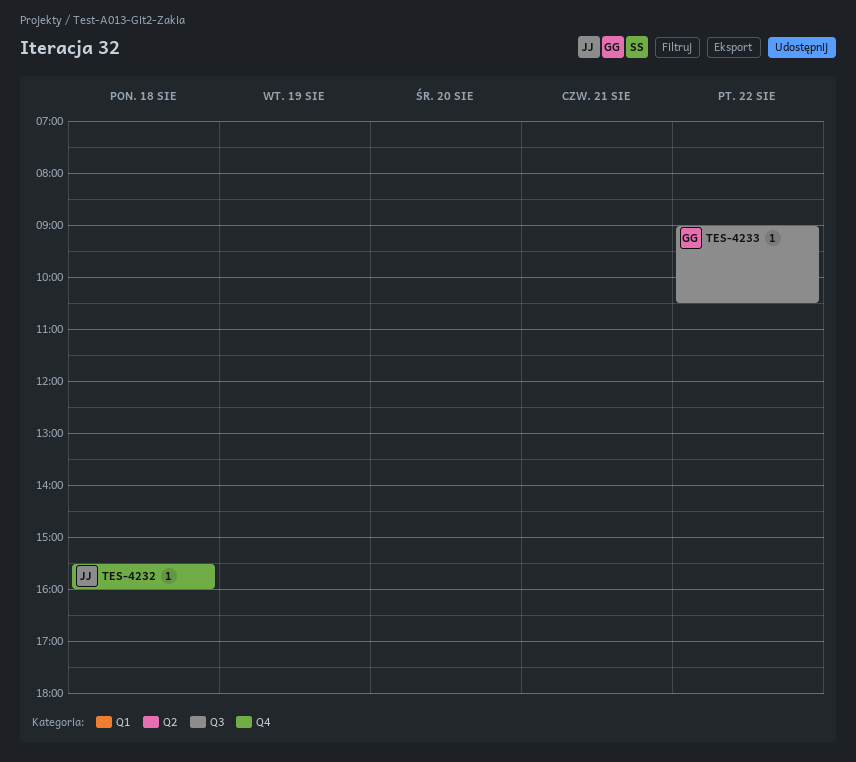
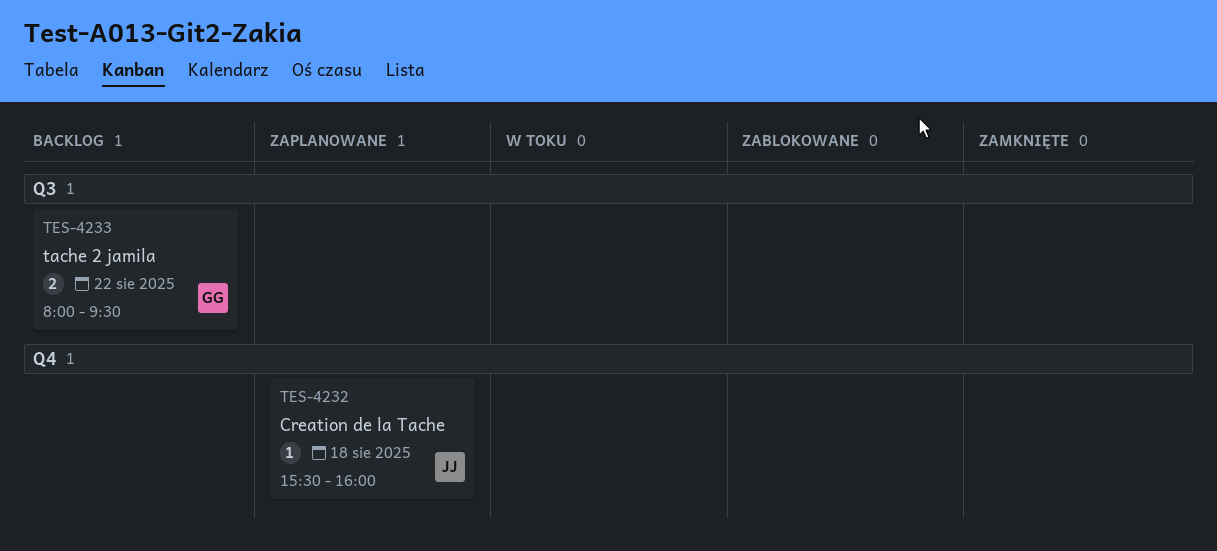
TES-4233, estimate: 1 -> 2
TES-4233, begins: 09:00 -> 08:00
TES-4233, ends: 10:30 -> 09:30

